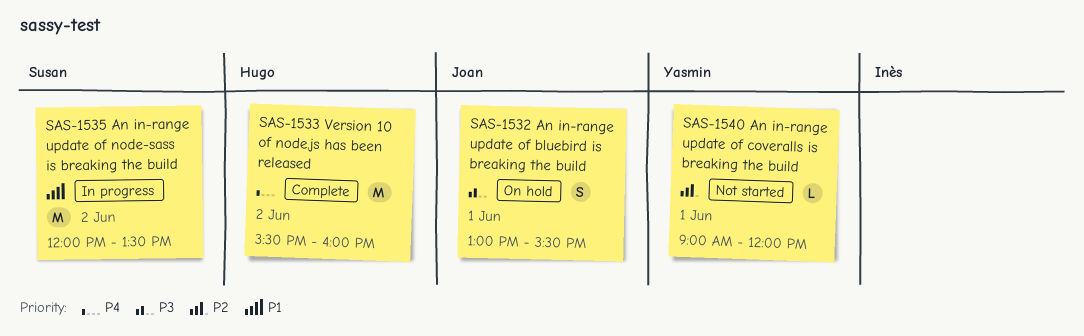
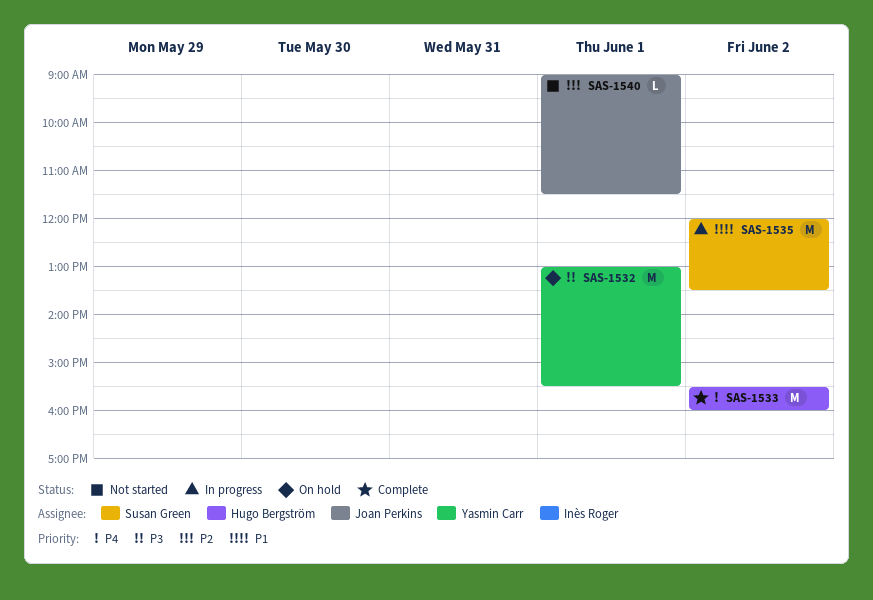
SAS-1532, owner: Joan Perkins -> Yasmin Carr
SAS-1532, estimate: S -> M
SAS-1540, owner: Yasmin Carr -> Joan Perkins
SAS-1540, ends: 12:00 -> 11:30

